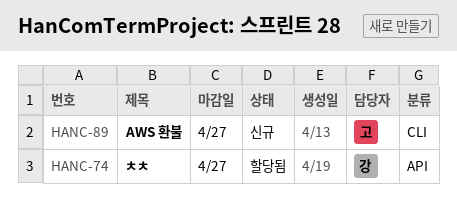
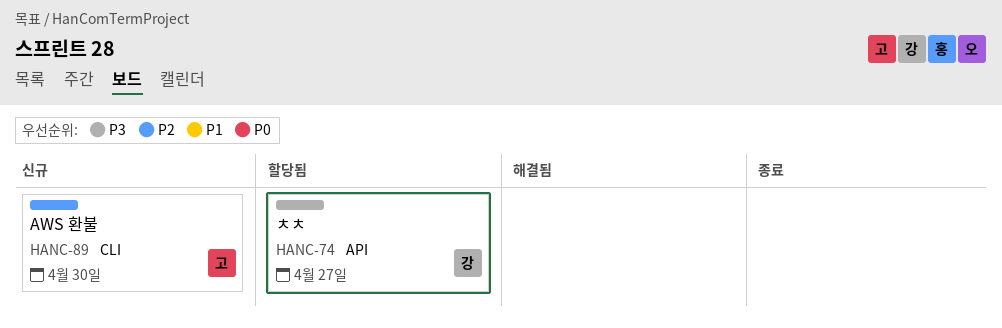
HANC-89, due: Apr 27 -> Apr 30

